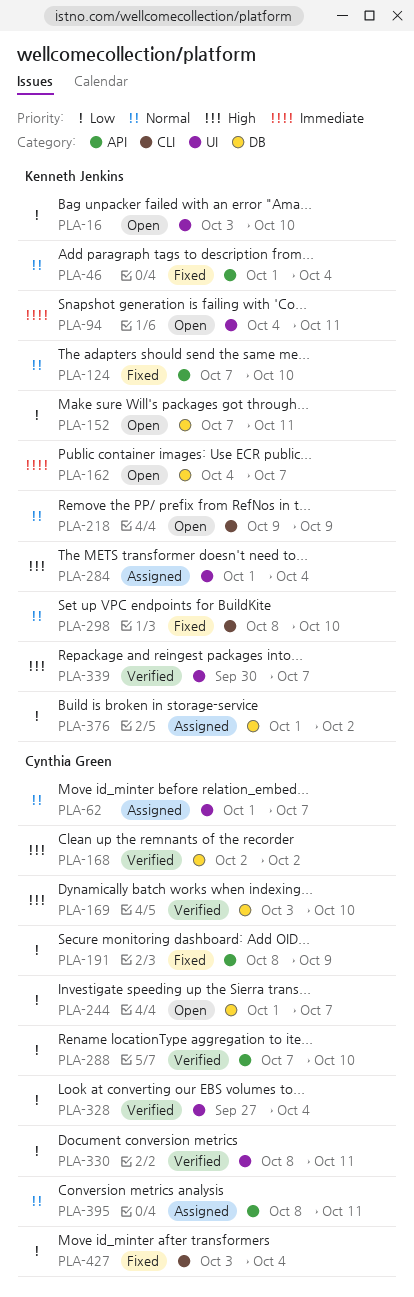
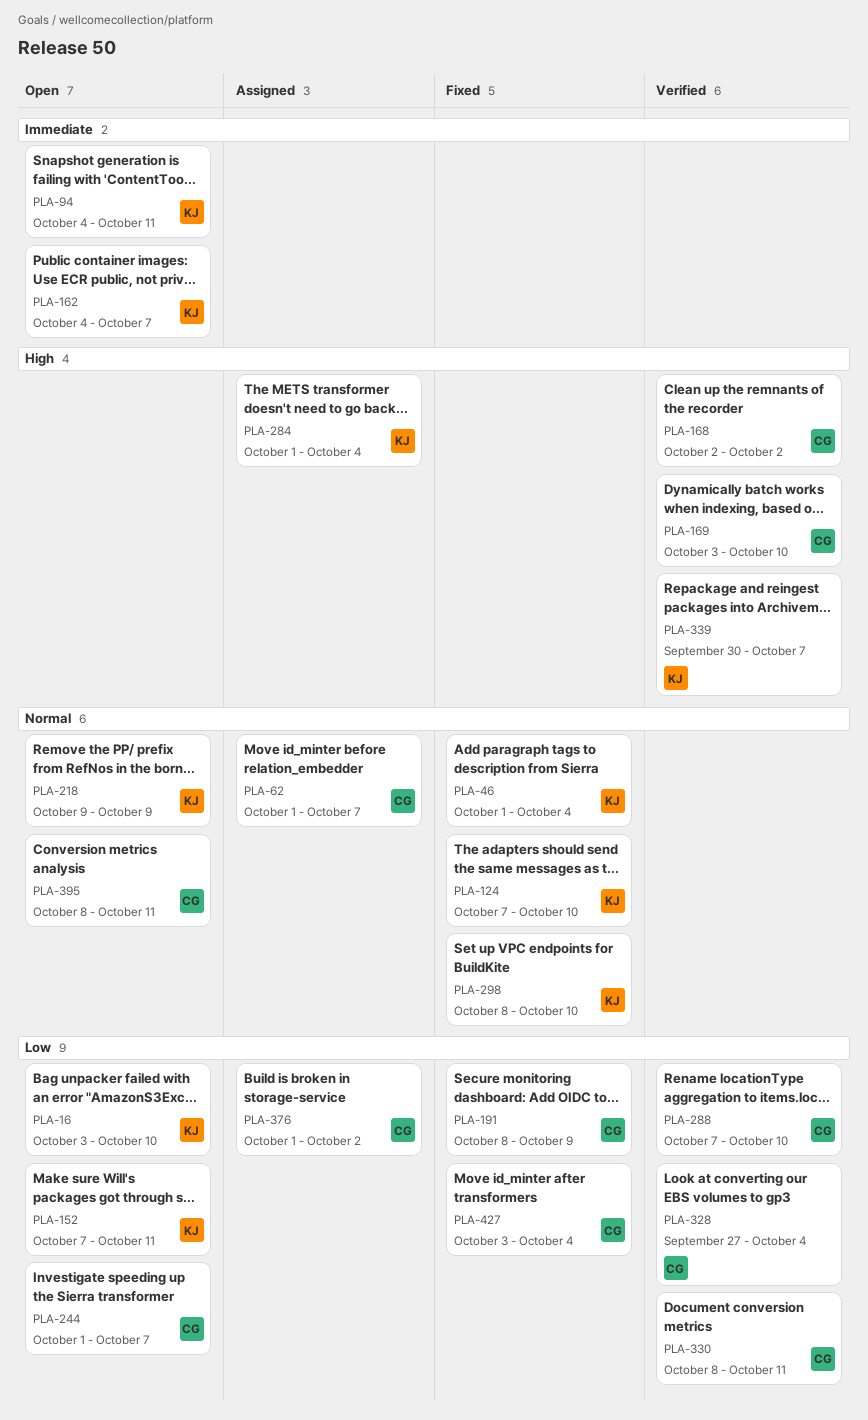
PLA-376, owner: Kenneth Jenkins -> Cynthia Green
PLA-395, status: Assigned -> Open

